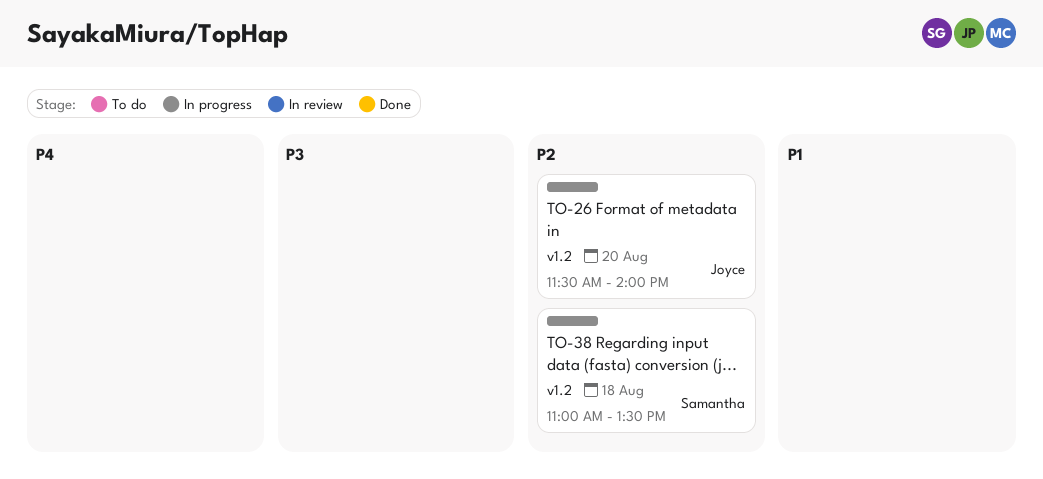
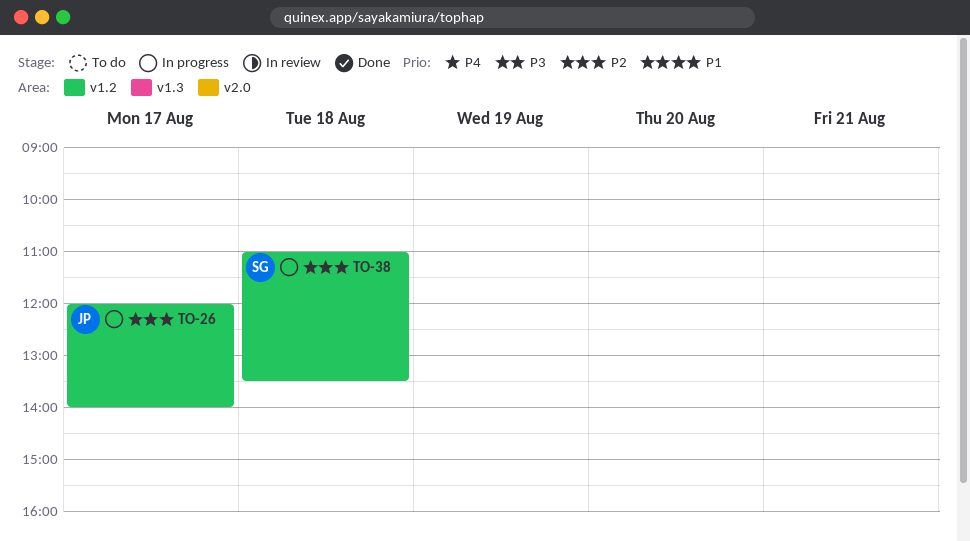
TO-26, day: Aug 20 -> Aug 17
TO-26, begins: 11:30 -> 12:00

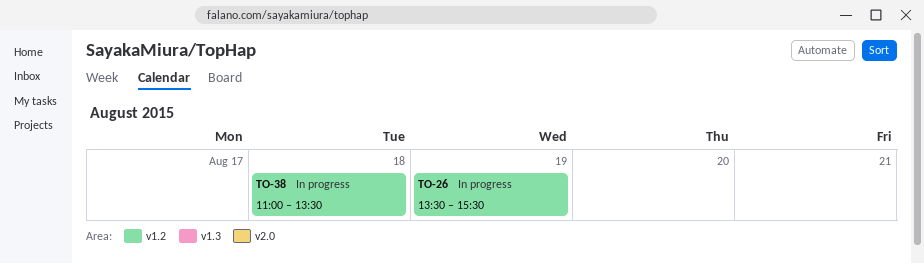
TO-26, day: Aug 17 -> Aug 19
TO-26, begins: 12:00 -> 13:30
TO-26, ends: 14:00 -> 15:30

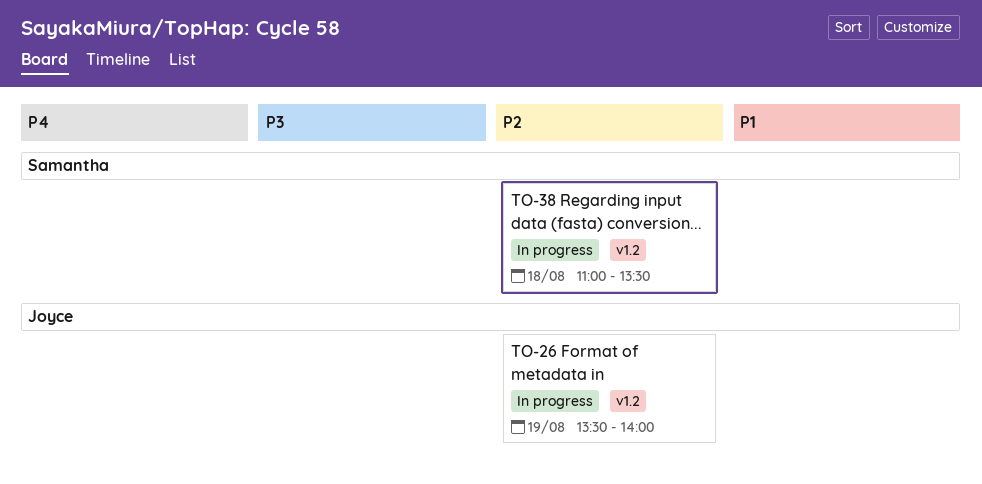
TO-26, ends: 15:30 -> 14:00

